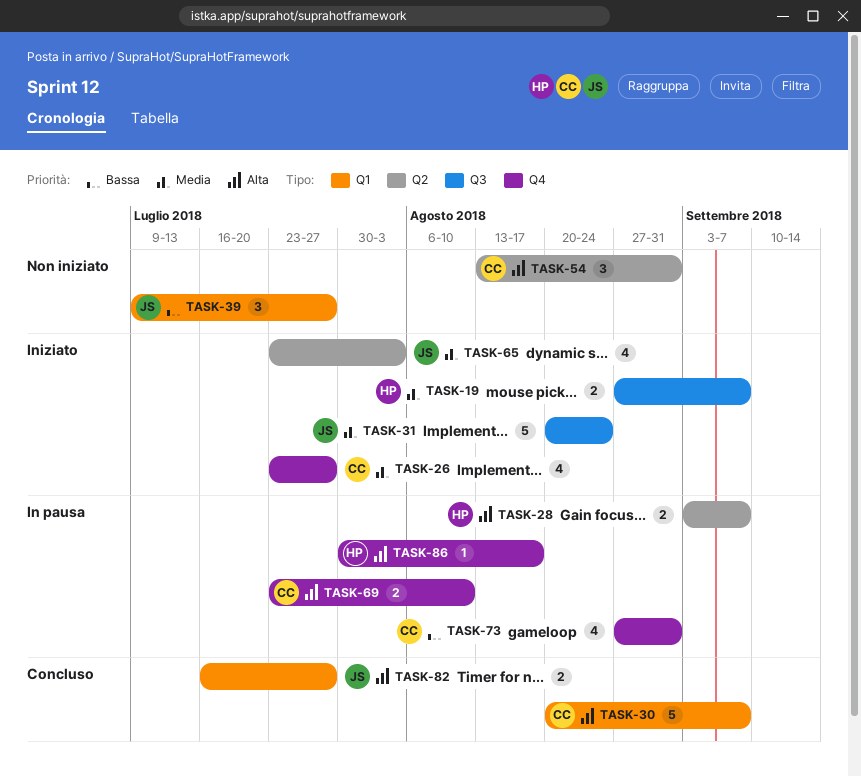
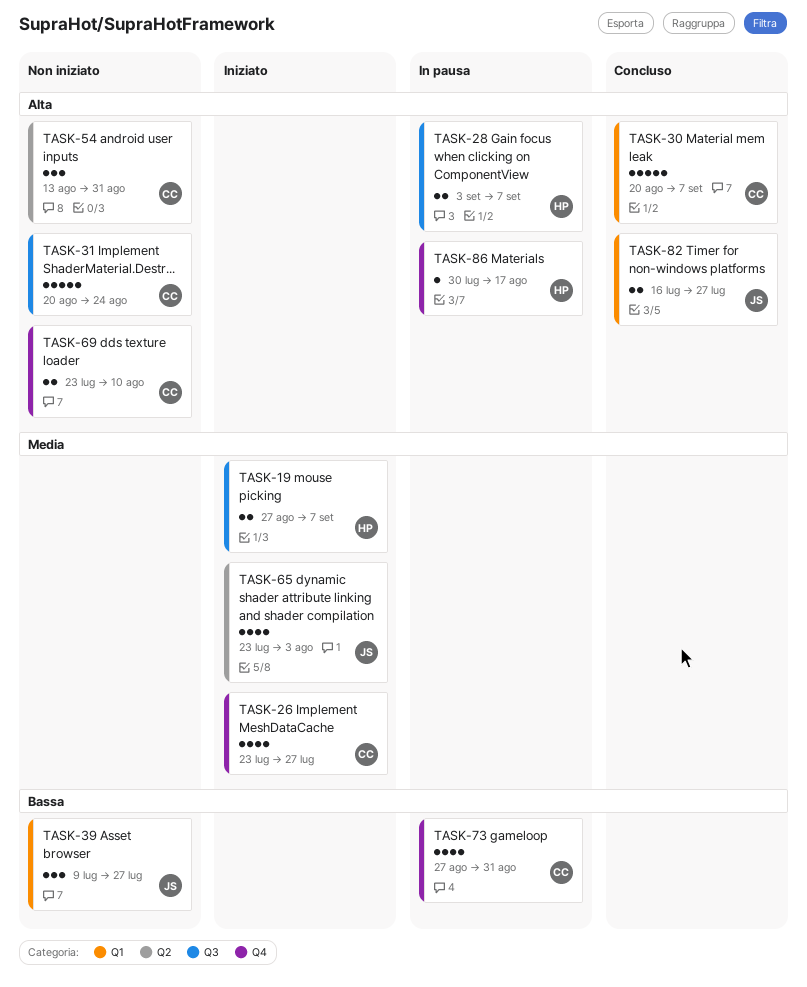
TASK-28, label: Q2 -> Q3
TASK-31, status: Iniziato -> Non iniziato
TASK-31, owner: JS -> CC
TASK-31, priority: Media -> Alta
TASK-69, status: In pausa -> Non iniziato

